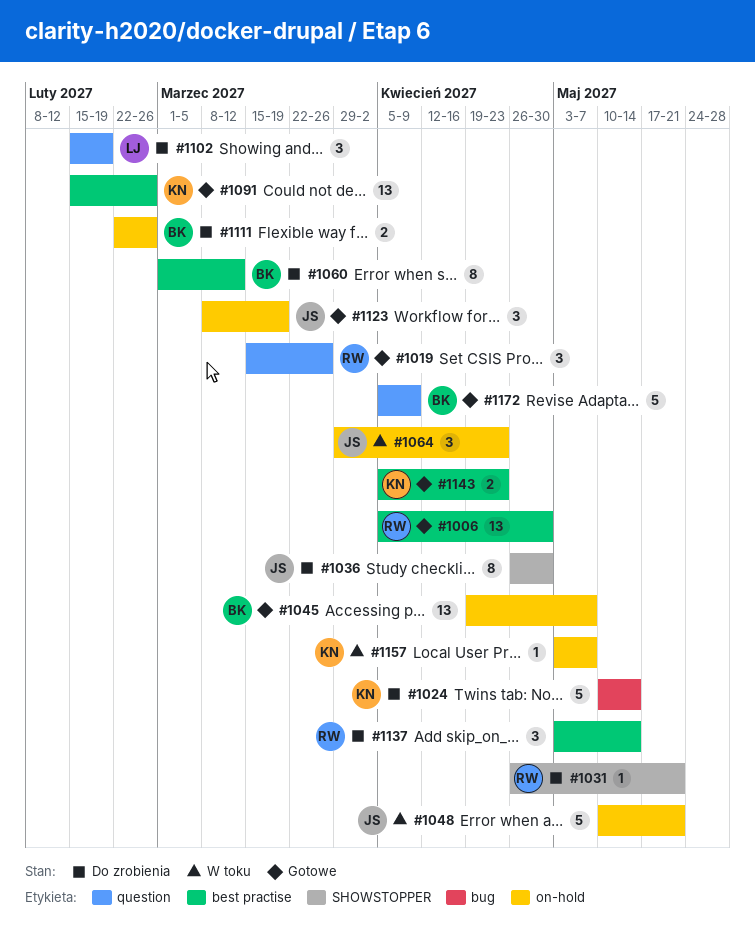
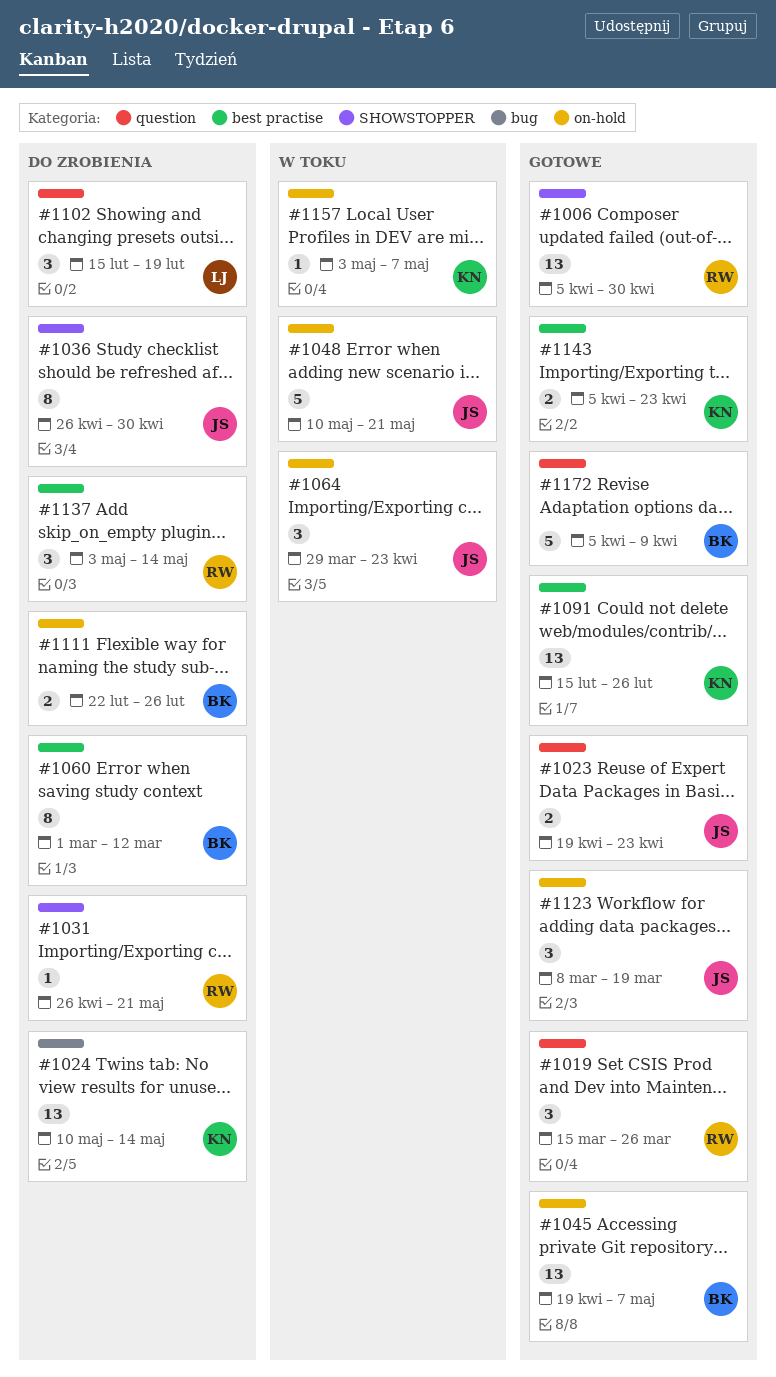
#1006, label: best practise -> SHOWSTOPPER
#1023: none -> present
#1024, estimate: 5 -> 13

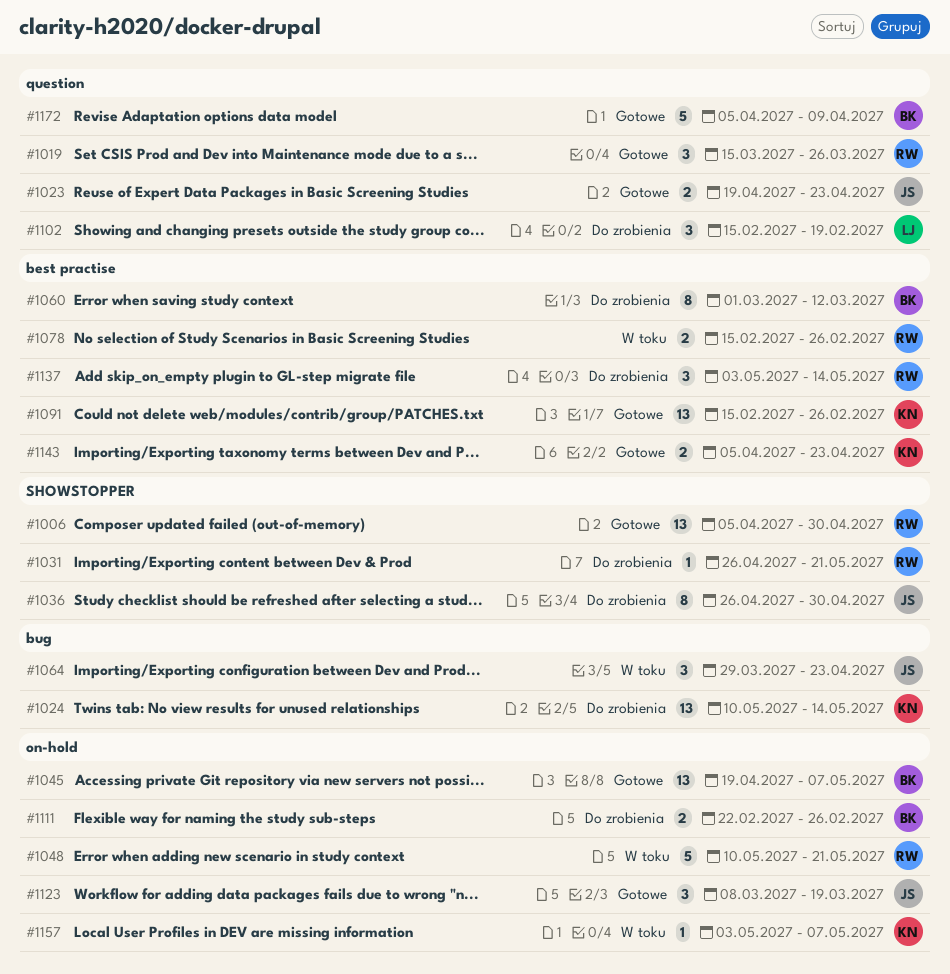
#1048, owner: JS -> RW
#1064, label: on-hold -> bug
#1078: none -> present

